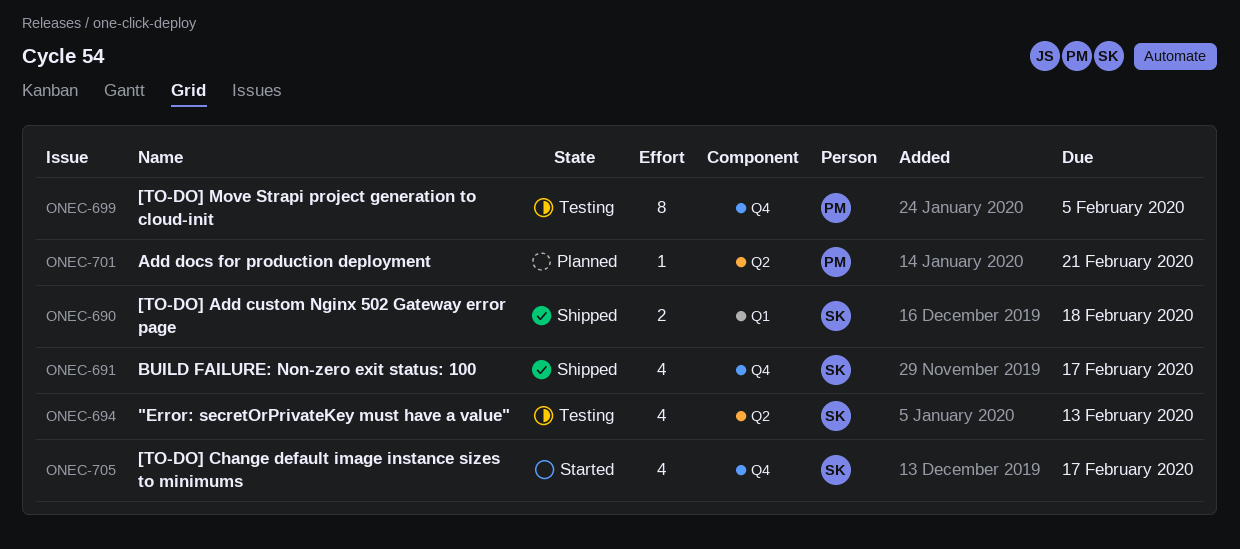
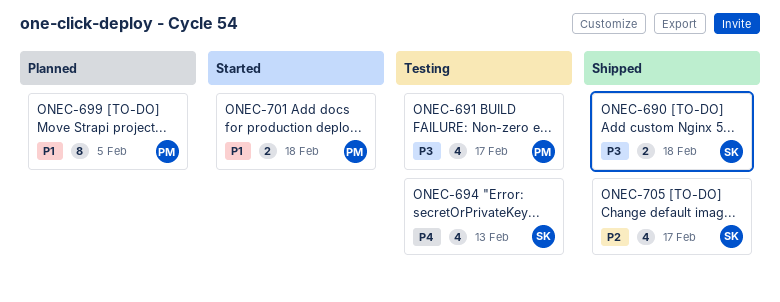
ONEC-691, status: Shipped -> Testing
ONEC-691, owner: SK -> PM
ONEC-699, status: Testing -> Planned
ONEC-701, status: Planned -> Started
ONEC-701, estimate: 1 -> 2
ONEC-701, due: Feb 21 -> Feb 18
ONEC-705, status: Started -> Shipped

